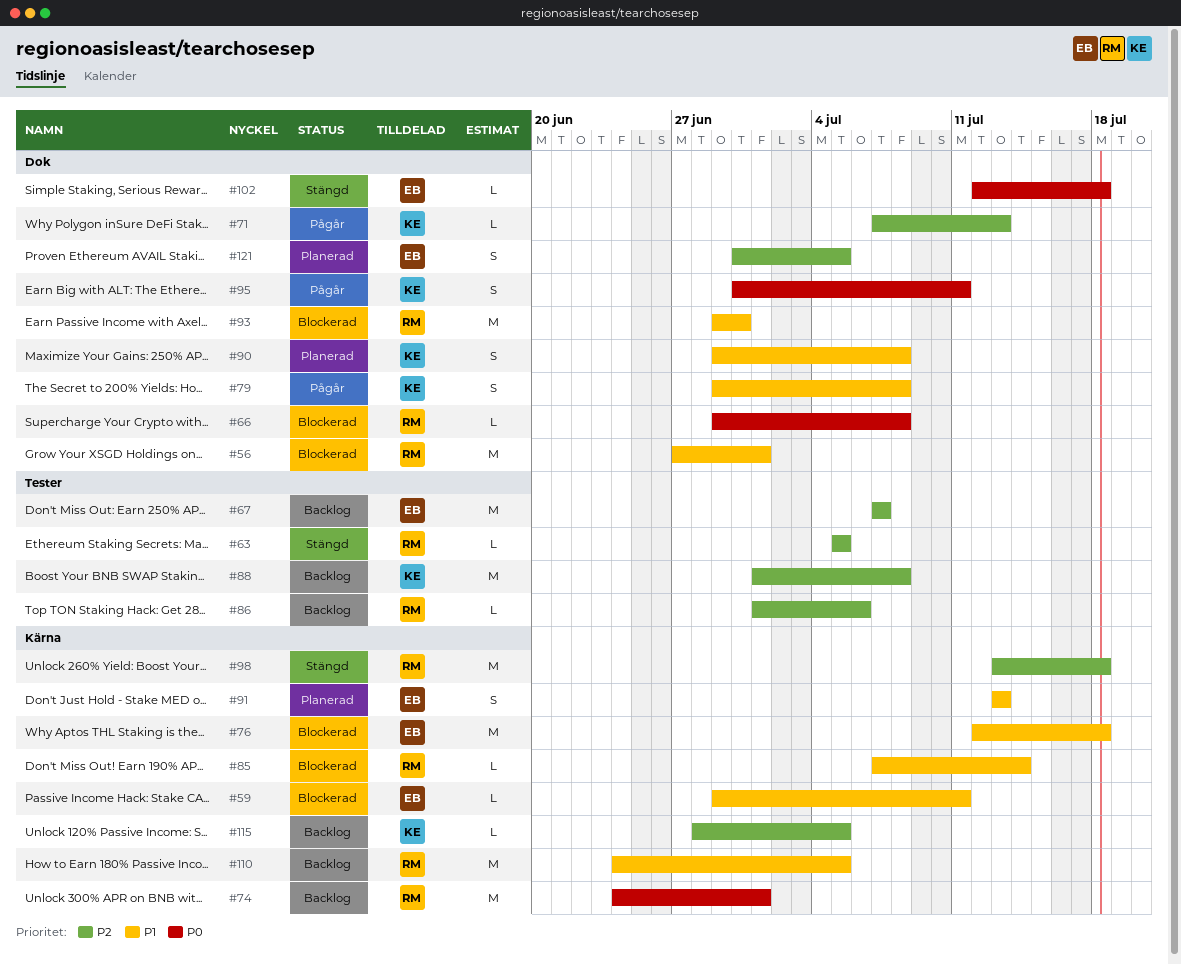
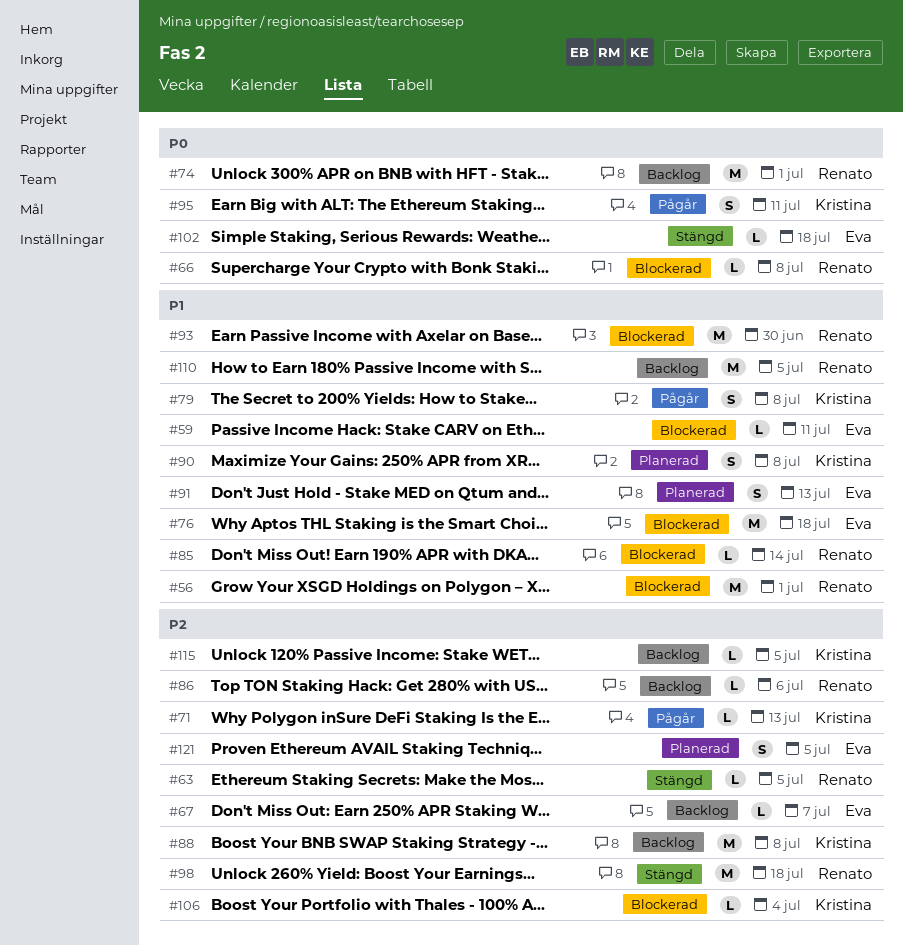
#67, estimate: M -> L
#106: none -> present

